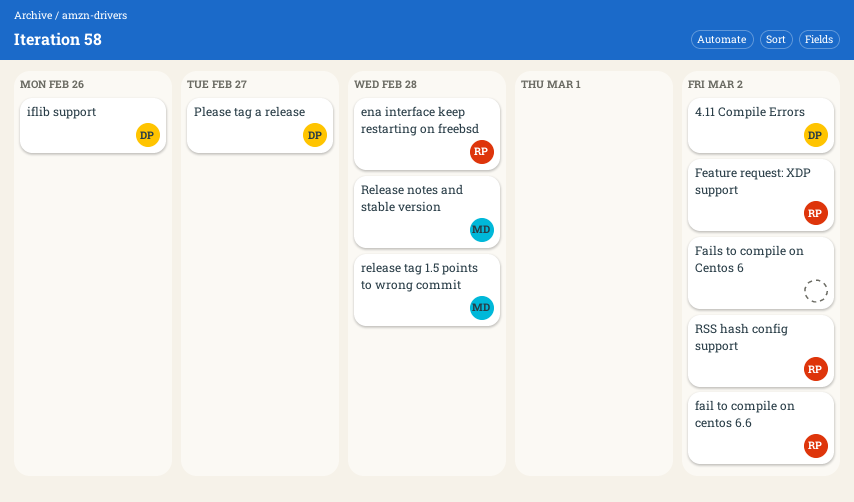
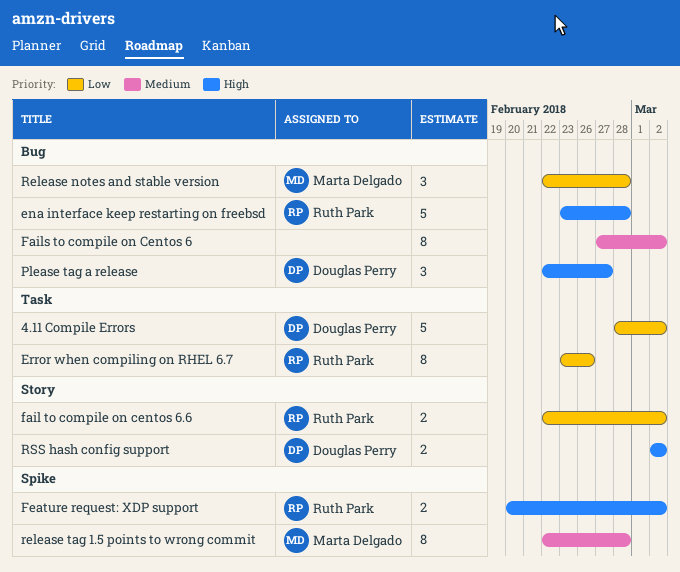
Error when compiling on RHEL 6.7: none -> present
iflib support: present -> none
RSS hash config support, owner: Ruth Park -> Douglas Perry

